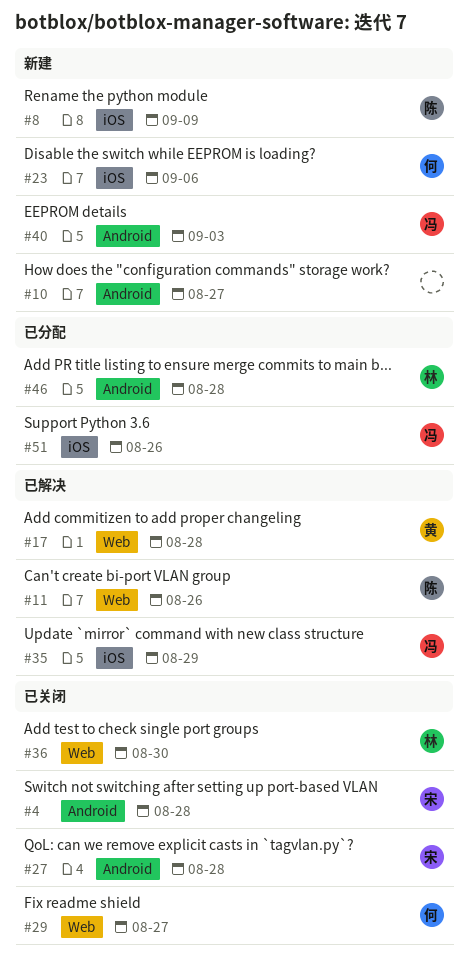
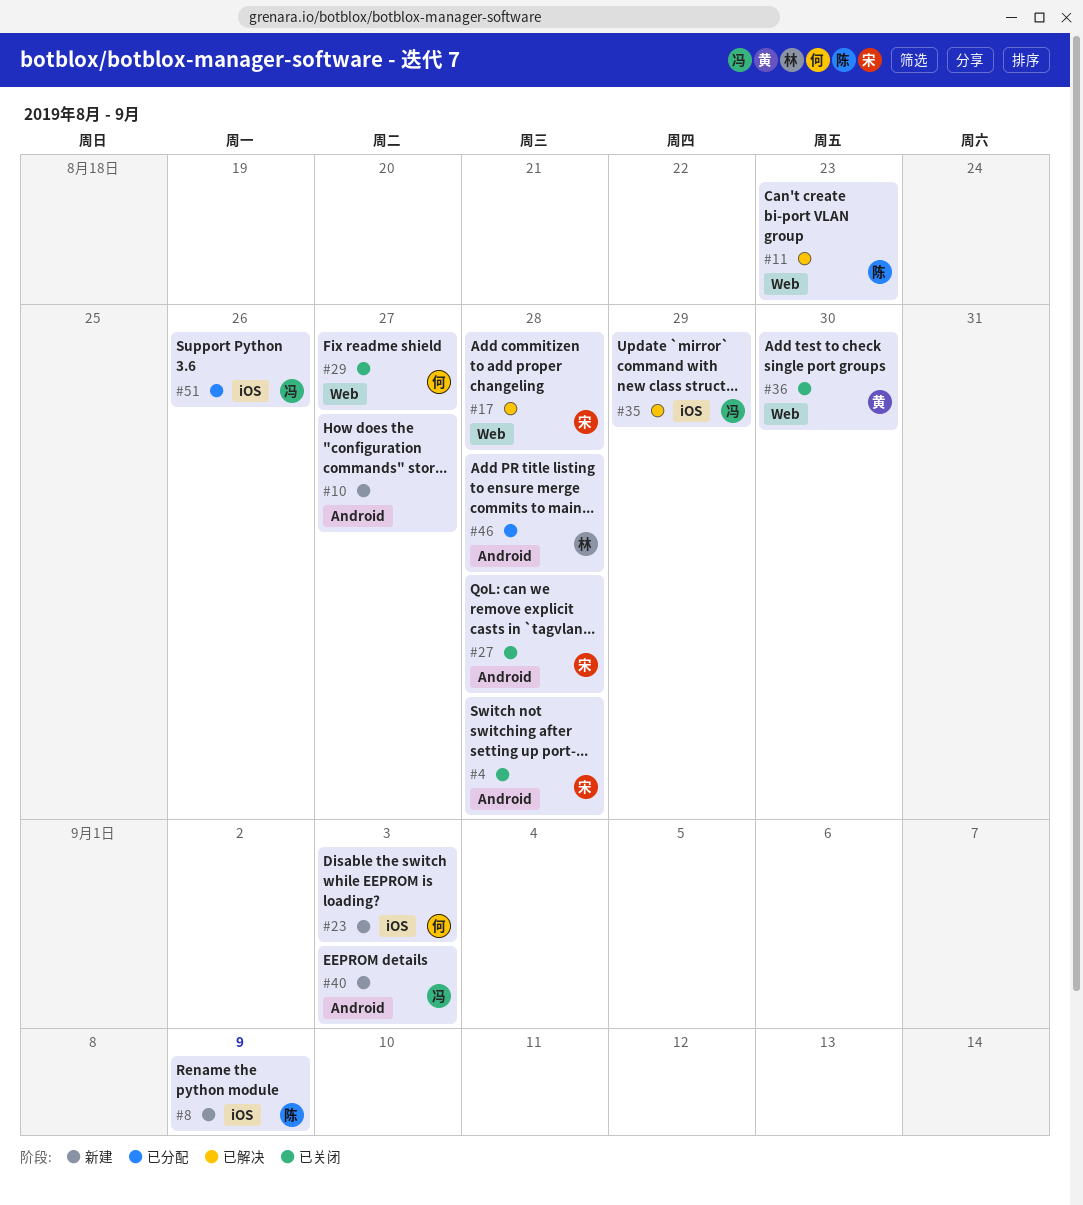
#11, due: Aug 26 -> Aug 23
#17, owner: 黄 -> 宋
#23, due: Sep 6 -> Sep 3
#36, owner: 林 -> 黄

